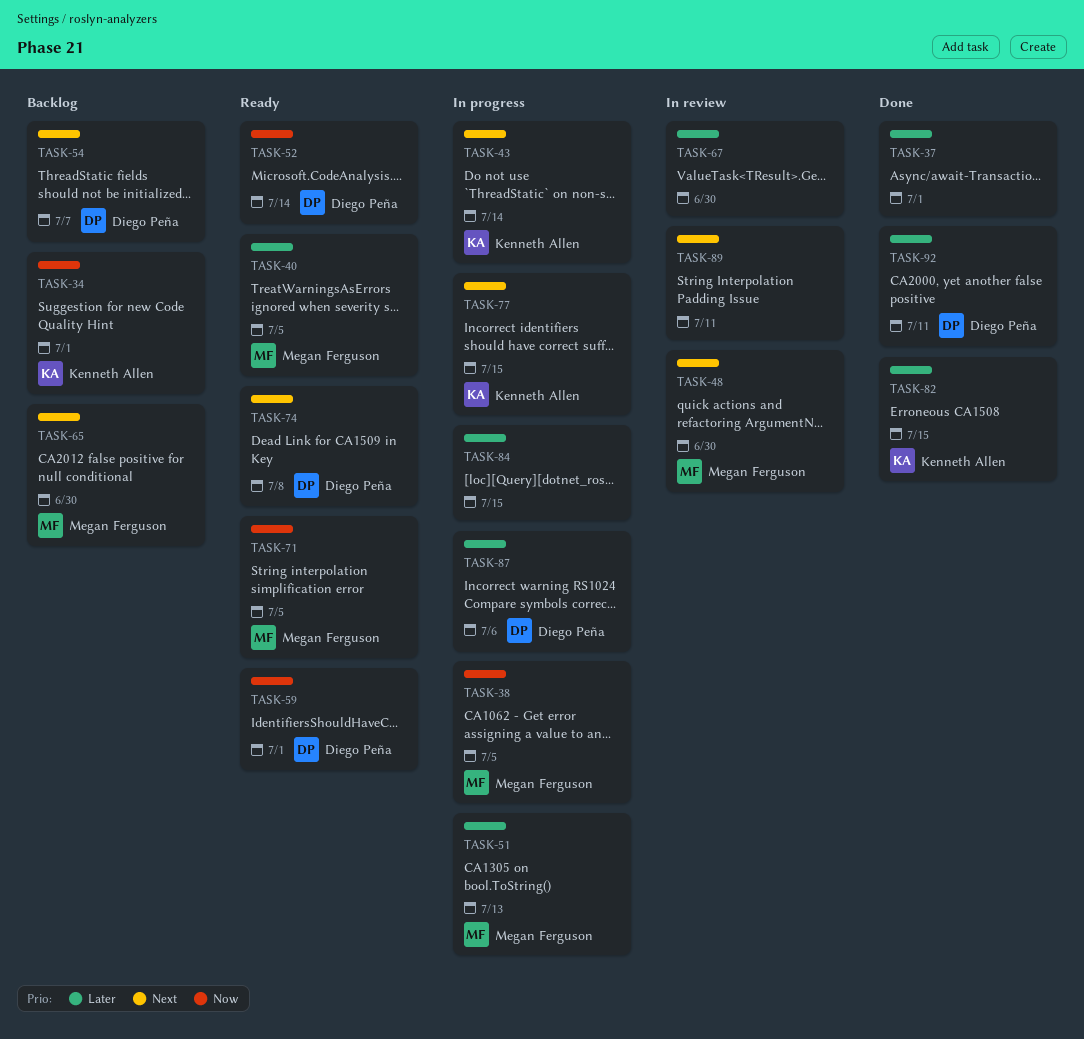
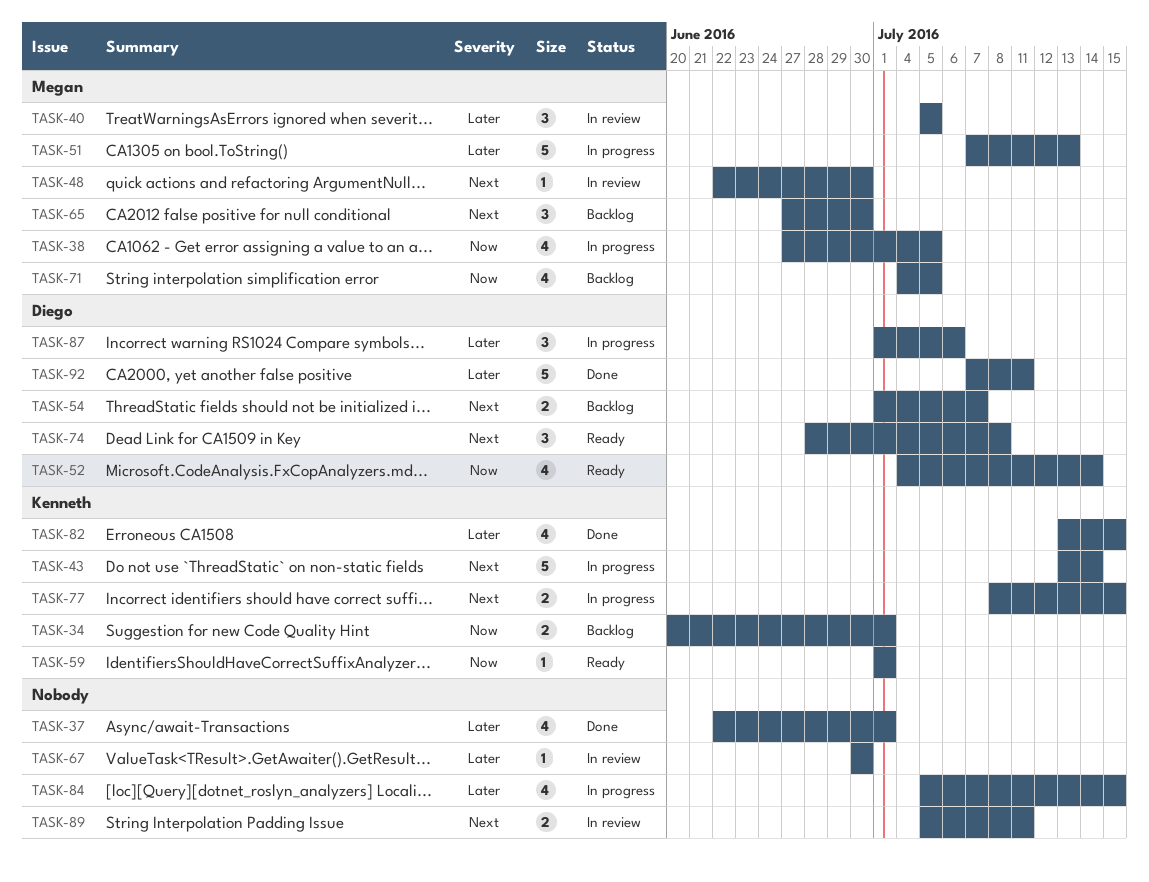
TASK-40, status: Ready -> In review
TASK-59, owner: Diego Peña -> Kenneth Allen
TASK-71, status: Ready -> Backlog

